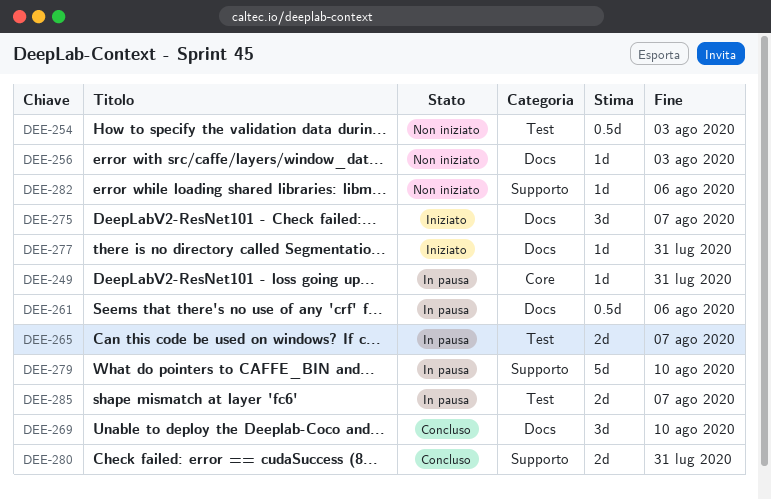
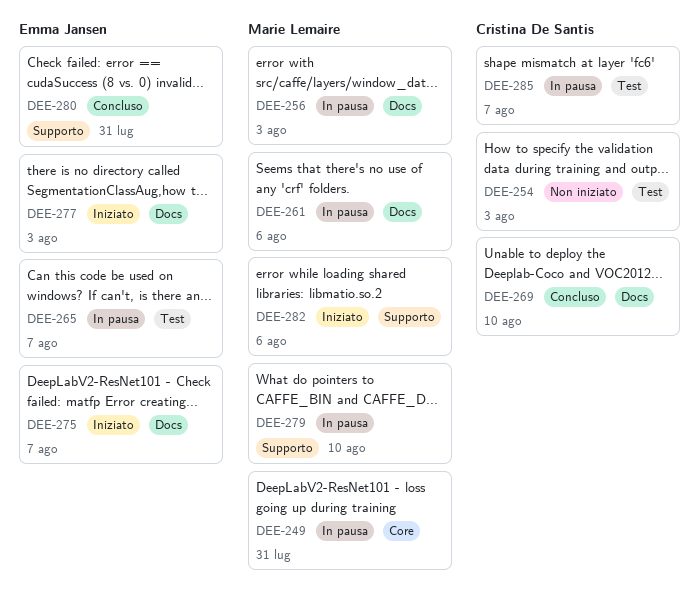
DEE-256, status: Non iniziato -> In pausa
DEE-277, due: Jul 31 -> Aug 3
DEE-282, status: Non iniziato -> Iniziato

